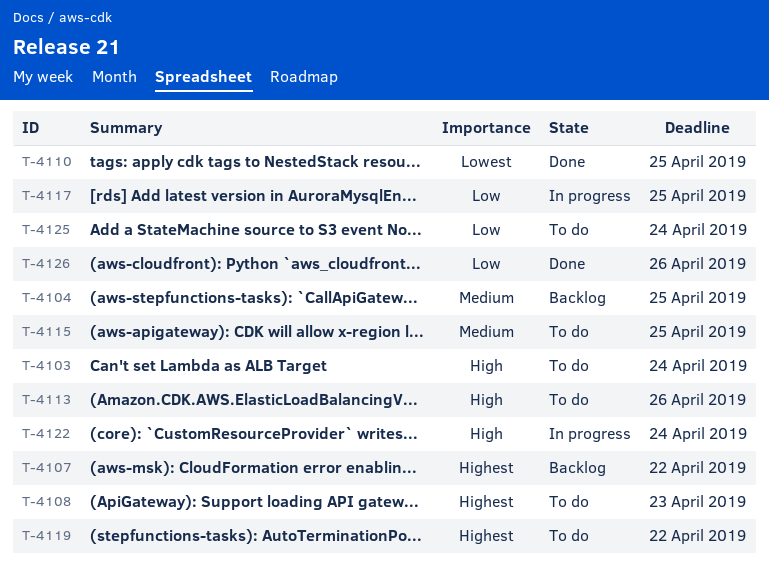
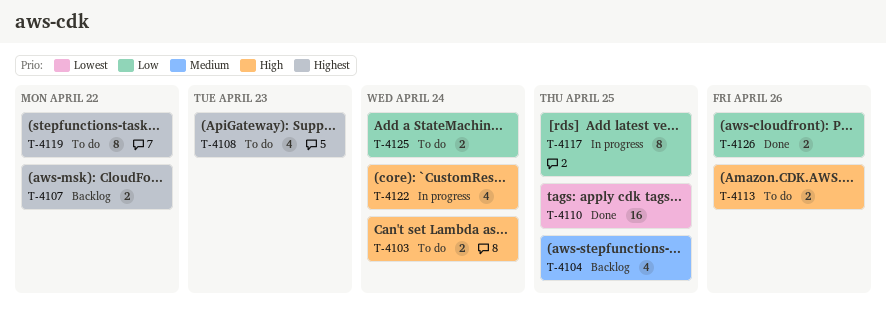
T-4115: present -> none

